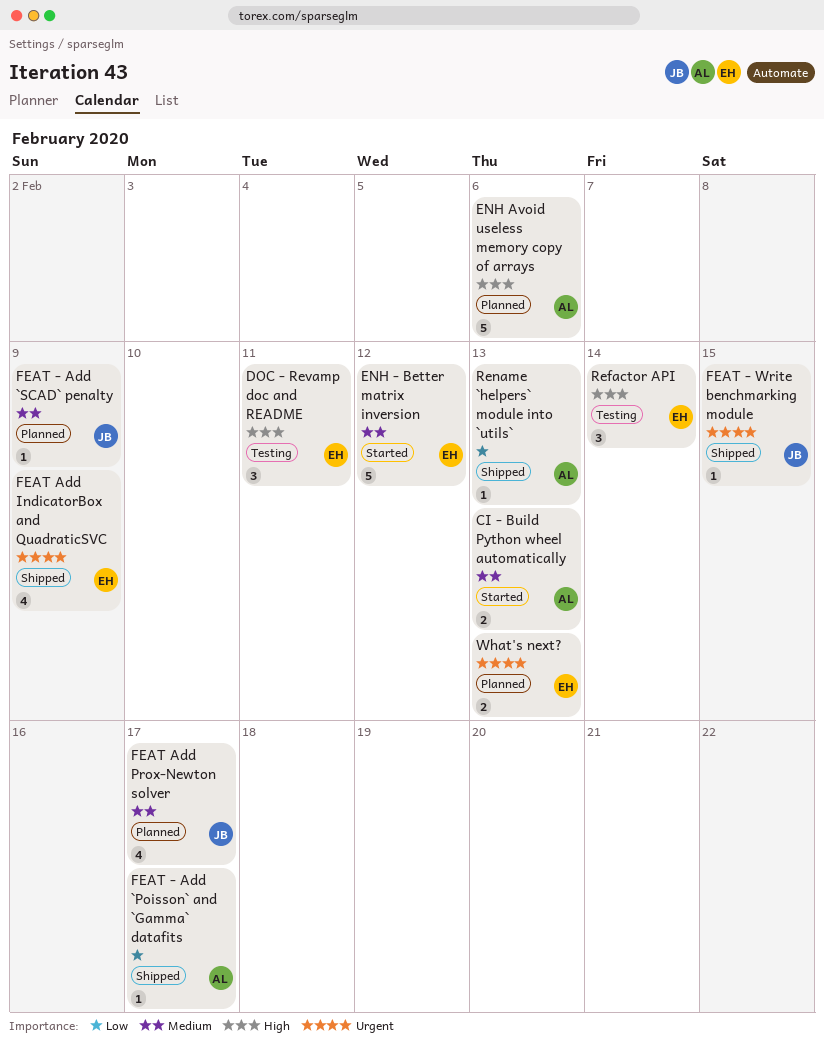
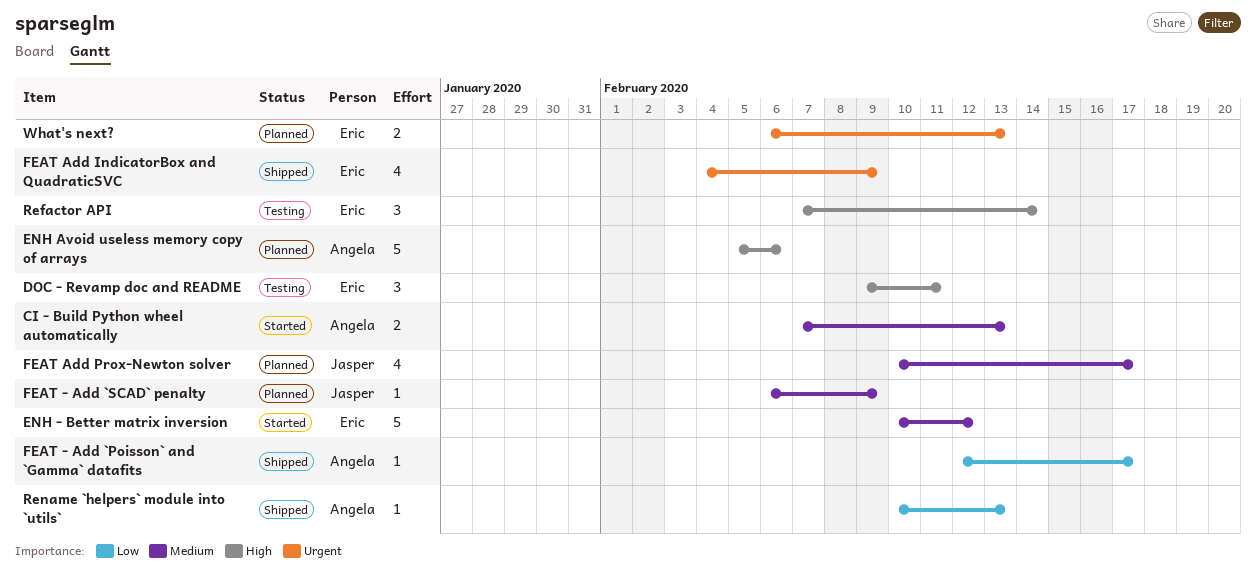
FEAT - Write benchmarking module: present -> none

